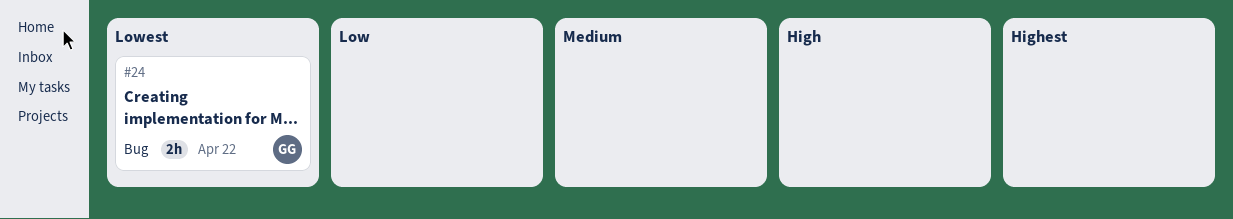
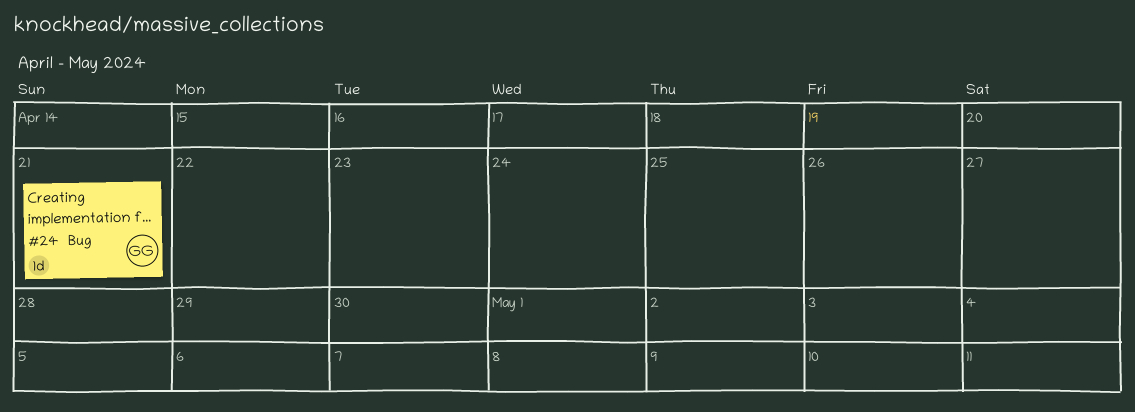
#24, estimate: 2h -> 1d
#24, due: Apr 22 -> Apr 21

